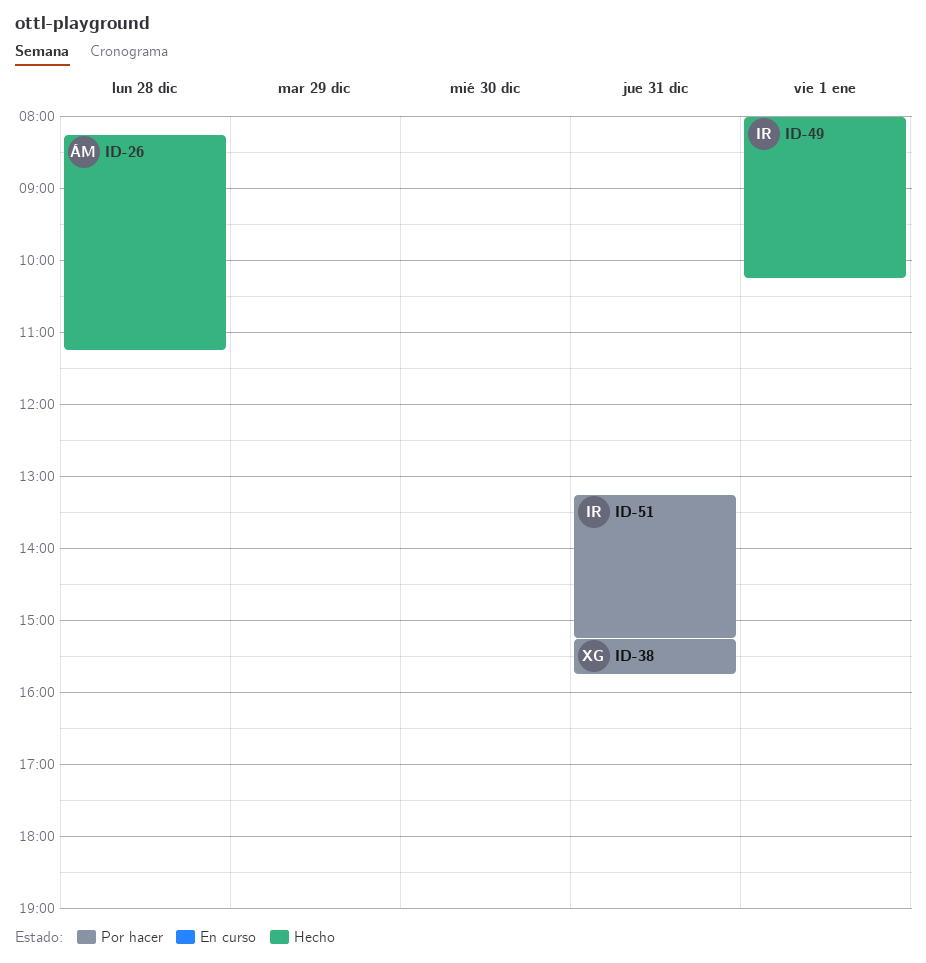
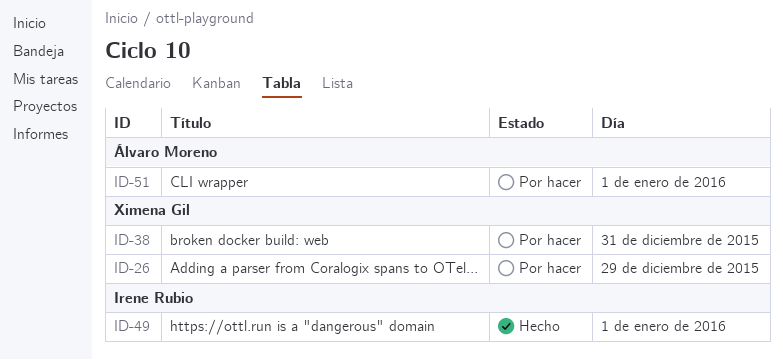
ID-26, status: Hecho -> Por hacer
ID-26, owner: Álvaro Moreno -> Ximena Gil
ID-26, day: Dec 28 -> Dec 29
ID-51, owner: Irene Rubio -> Álvaro Moreno
ID-51, day: Dec 31 -> Jan 1

